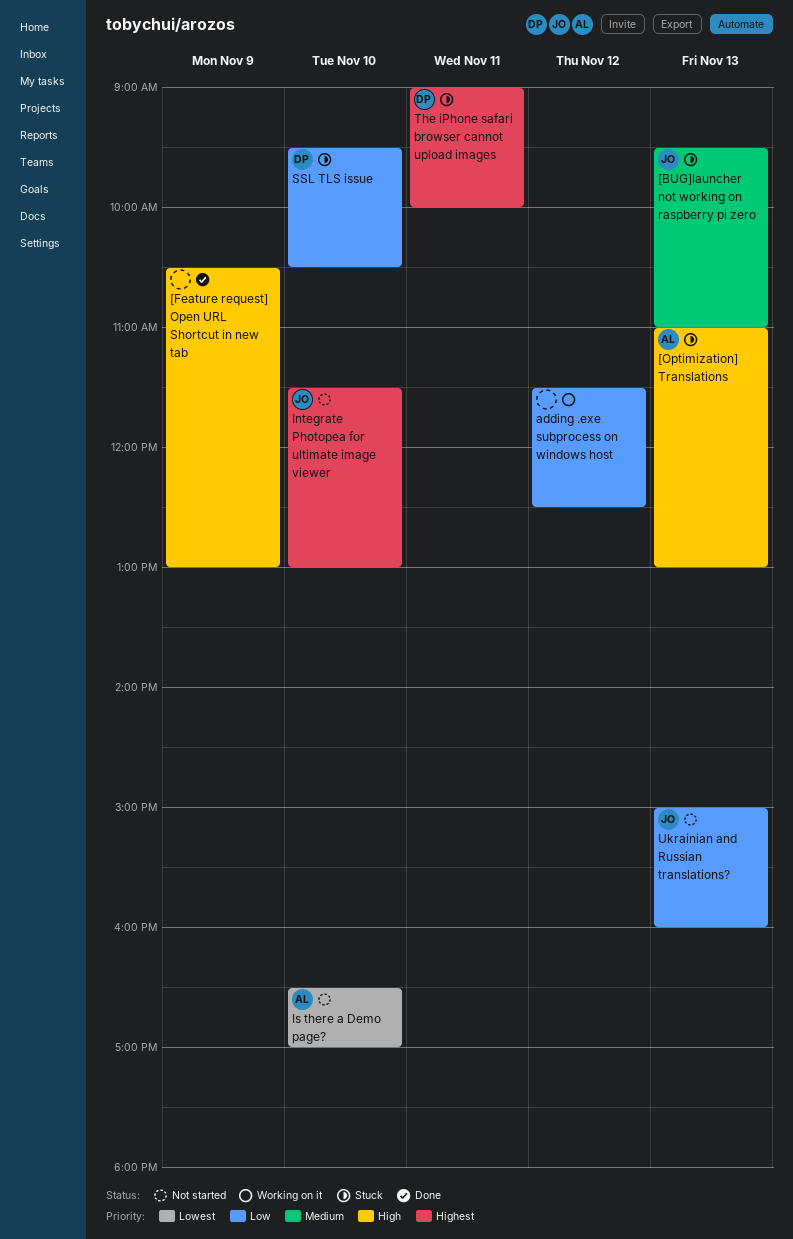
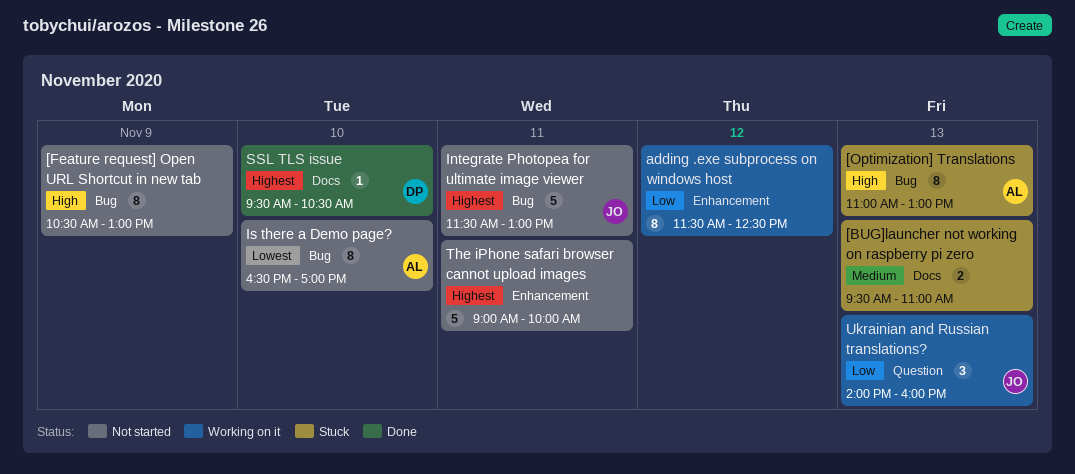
[BUG]launcher not working on raspberry pi zero, owner: JO -> none
[Feature request] Open URL Shortcut in new tab, status: Done -> Not started
Integrate Photopea for ultimate image viewer, day: Nov 10 -> Nov 11
SSL TLS issue, status: Stuck -> Done
SSL TLS issue, priority: Low -> Highest
The iPhone safari browser cannot upload images, status: Stuck -> Not started
The iPhone safari browser cannot upload images, owner: DP -> none
Ukrainian and Russian translations?, status: Not started -> Working on it
Ukrainian and Russian translations?, begins: 15:00 -> 14:00

